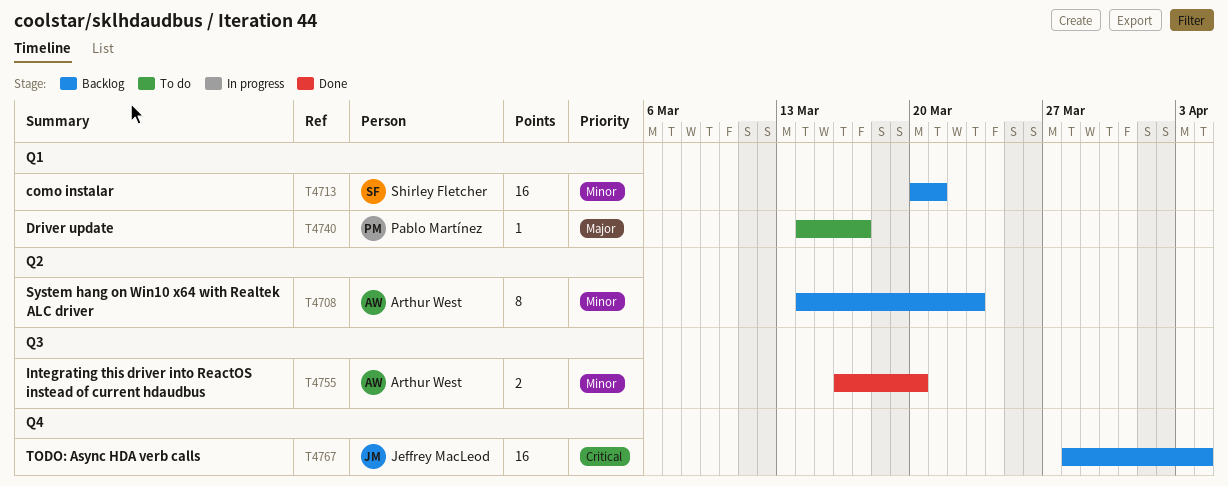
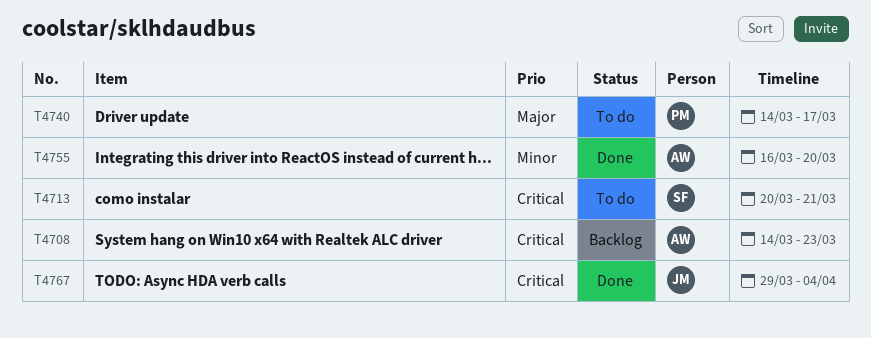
T4708, priority: Minor -> Critical
T4713, status: Backlog -> To do
T4713, priority: Minor -> Critical
T4767, status: Backlog -> Done
T4767, start: Mar 28 -> Mar 29

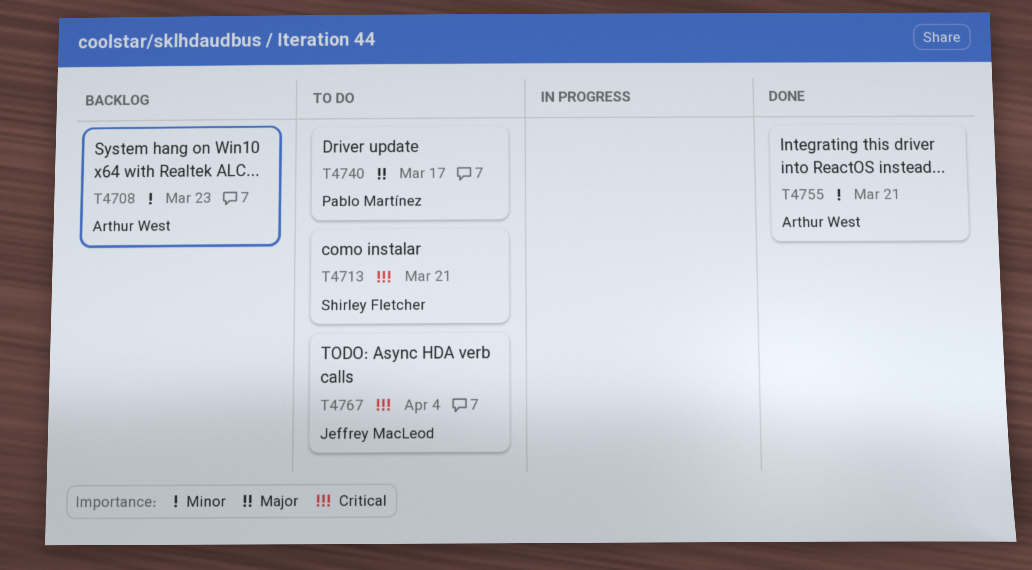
T4708, priority: Critical -> Minor
T4755, due: Mar 20 -> Mar 21
T4767, status: Done -> To do

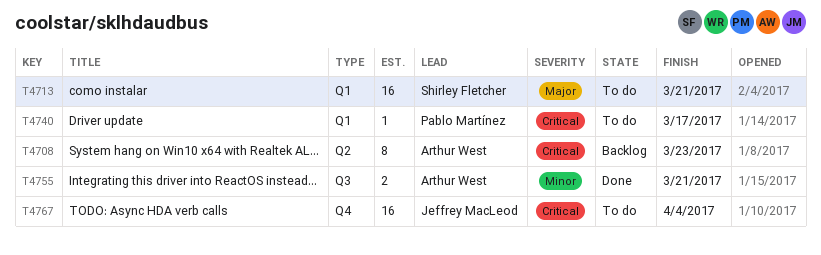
T4708, priority: Minor -> Critical
T4713, priority: Critical -> Major
T4740, priority: Major -> Critical

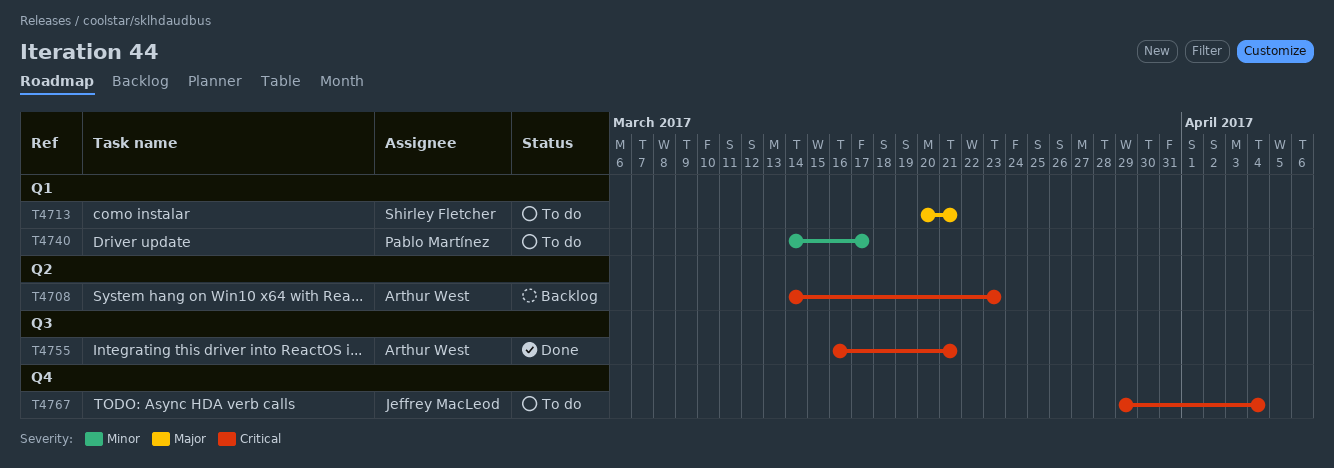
T4740, priority: Critical -> Minor
T4755, priority: Minor -> Critical

